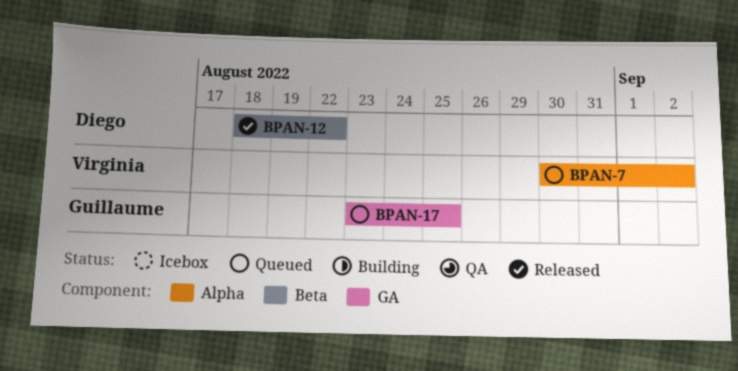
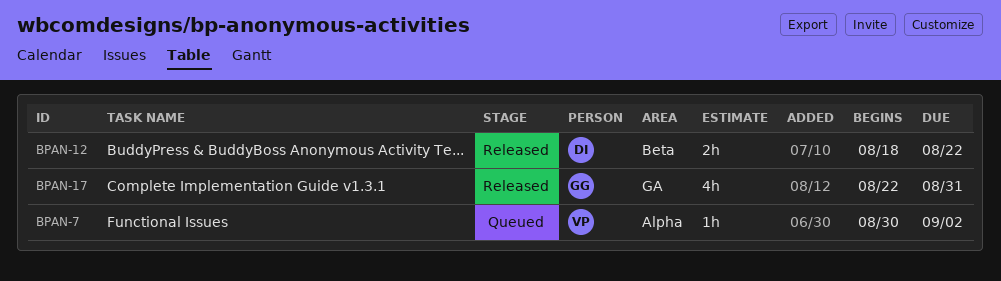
BPAN-17, status: Queued -> Released
BPAN-17, start: Aug 23 -> Aug 22
BPAN-17, due: Aug 25 -> Aug 31

